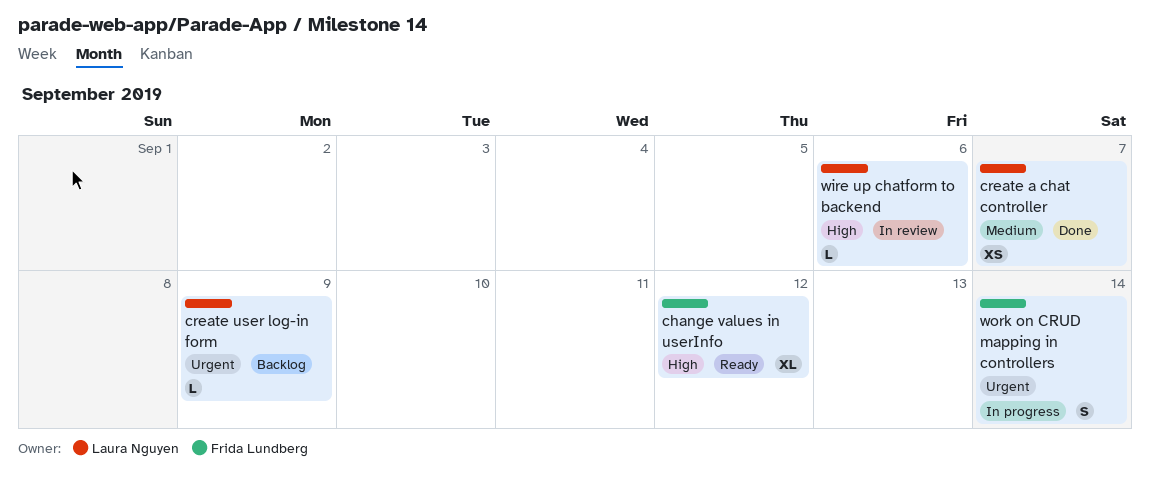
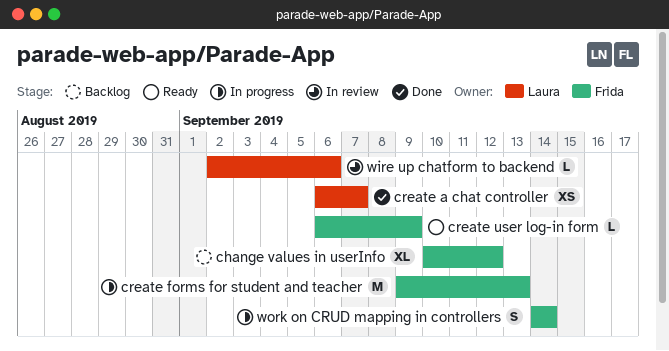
change values in userInfo, status: Ready -> Backlog
create forms for student and teacher: none -> present
create user log-in form, status: Backlog -> Ready
create user log-in form, owner: Laura Nguyen -> Frida Lundberg

